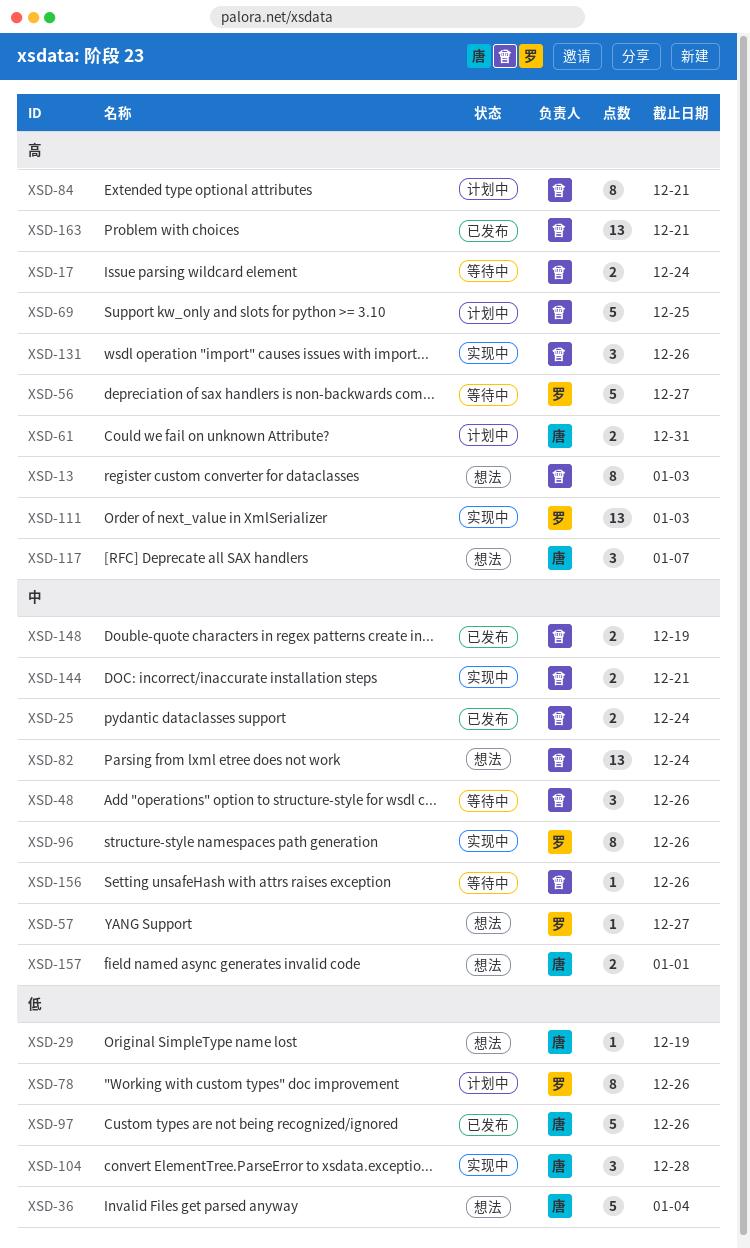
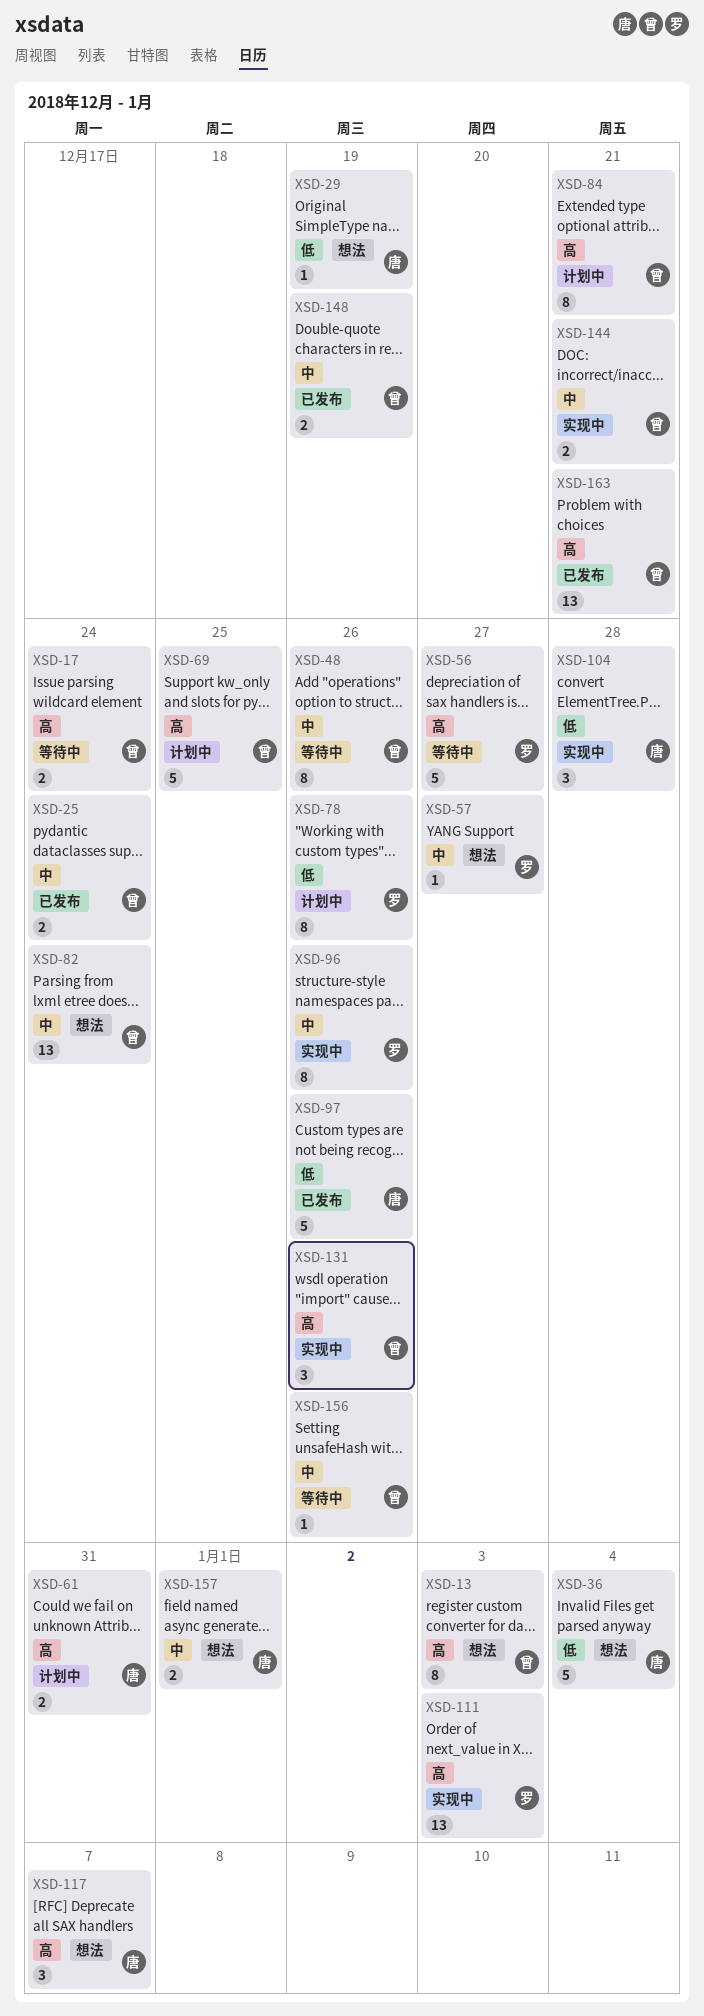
XSD-48, estimate: 3 -> 8

